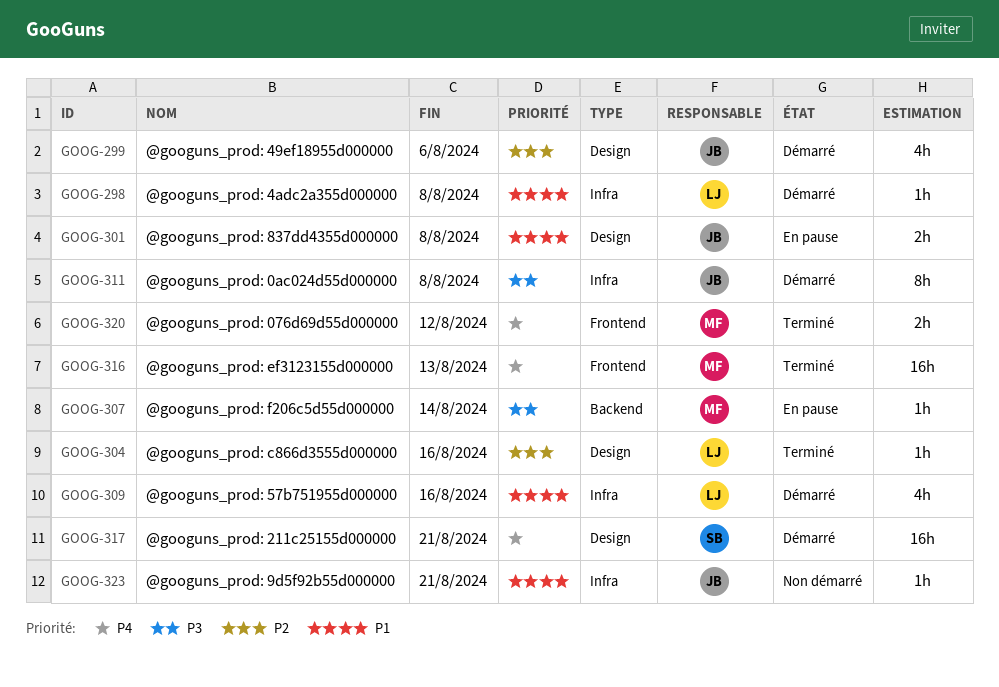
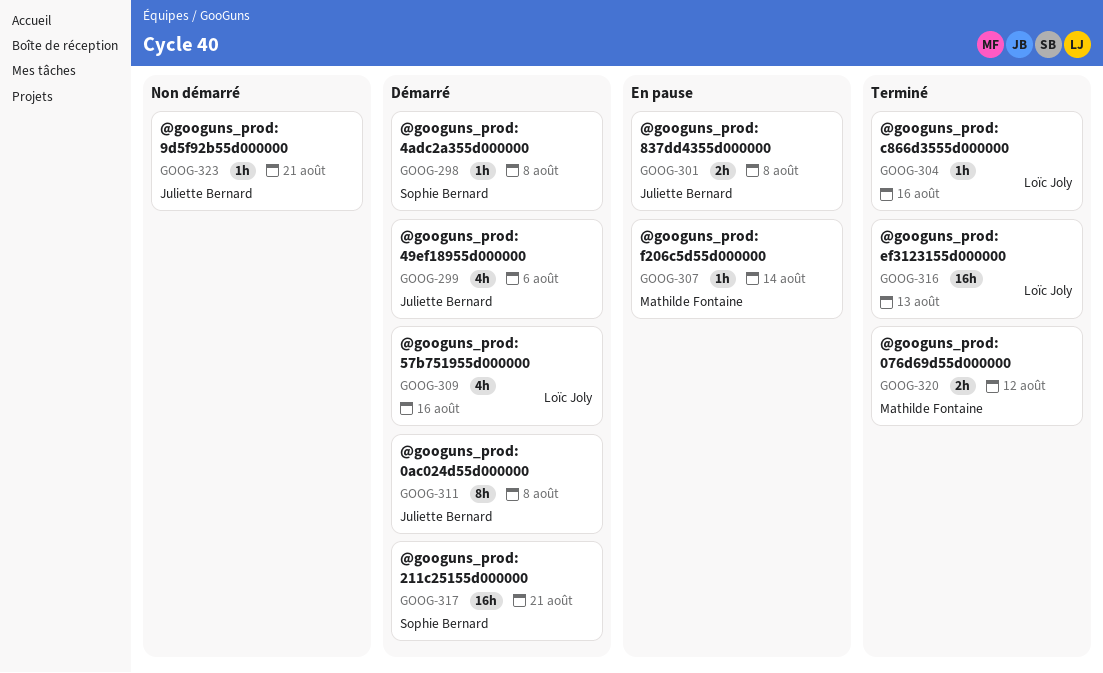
GOOG-298, owner: Loïc Joly -> Sophie Bernard
GOOG-316, owner: Mathilde Fontaine -> Loïc Joly

